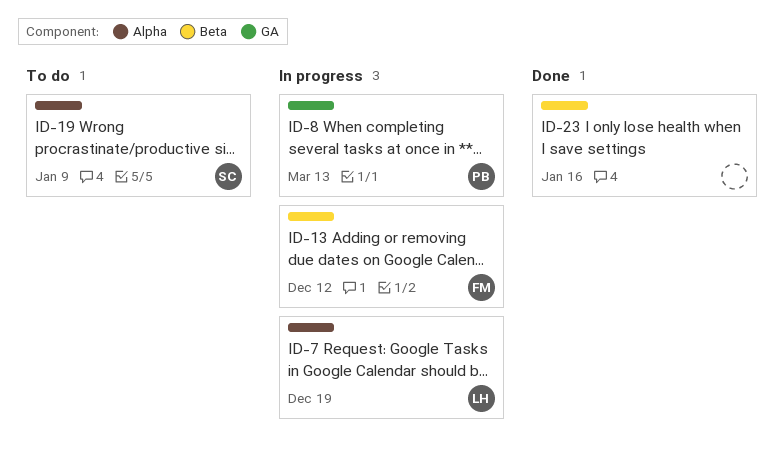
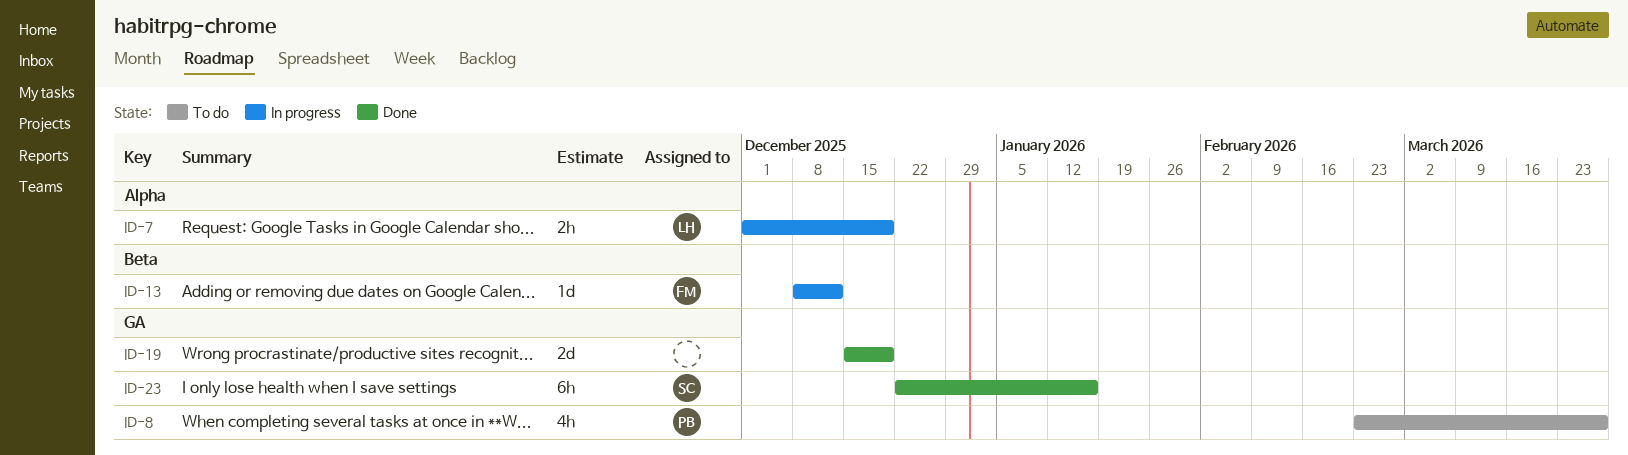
ID-8, status: In progress -> To do
ID-8, due: Mar 13 -> Mar 27
ID-19, status: To do -> Done
ID-19, owner: SC -> none
ID-19, label: Alpha -> GA
ID-19, due: Jan 9 -> Dec 19
ID-23, owner: none -> SC
ID-23, label: Beta -> GA

